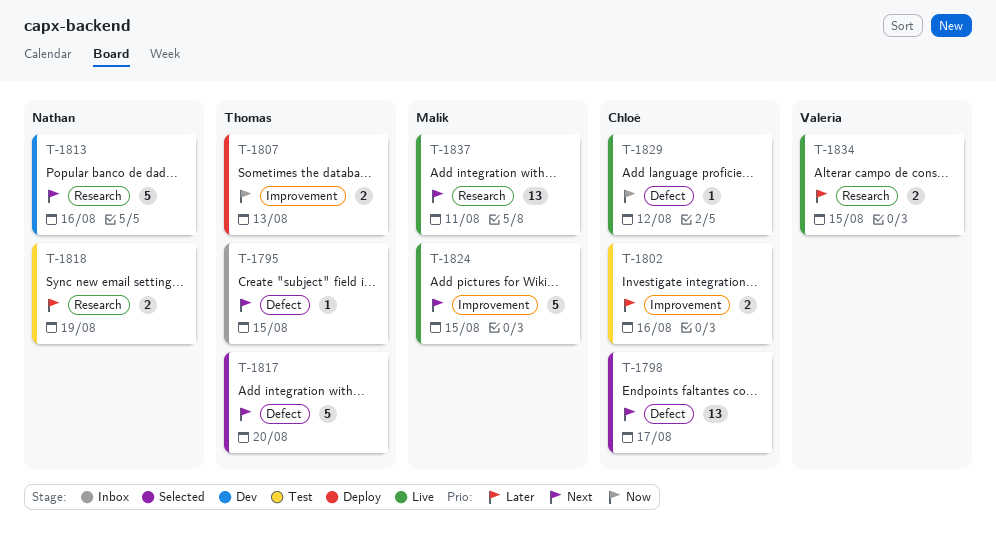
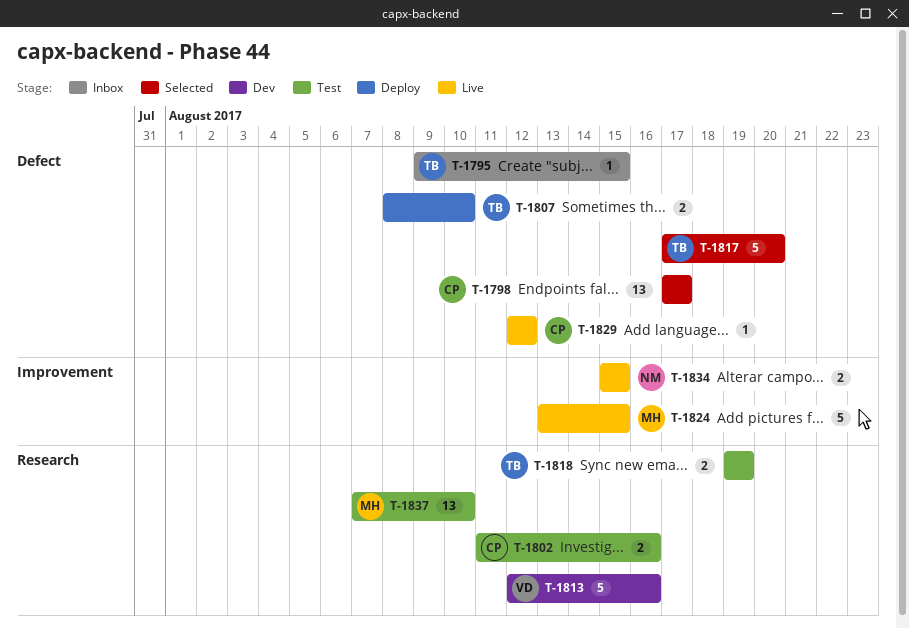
T-1802, label: Improvement -> Research
T-1807, label: Improvement -> Defect
T-1807, due: Aug 13 -> Aug 10
T-1813, owner: Nathan -> Valeria
T-1818, owner: Nathan -> Thomas
T-1834, owner: Valeria -> Nathan
T-1834, label: Research -> Improvement
T-1837, status: Live -> Test
T-1837, due: Aug 11 -> Aug 10

